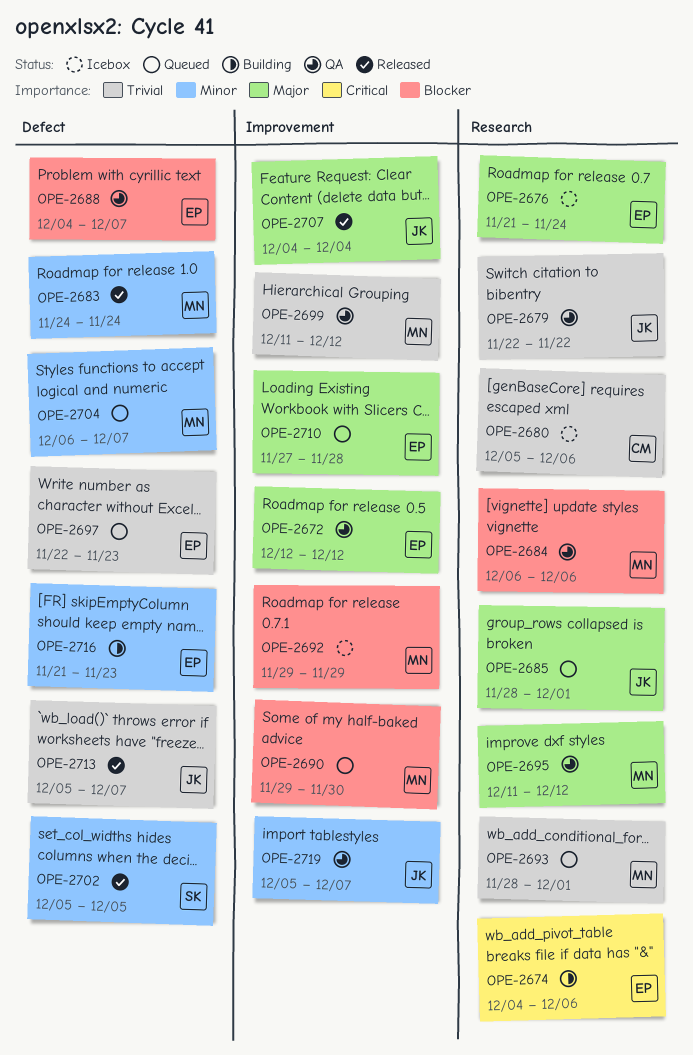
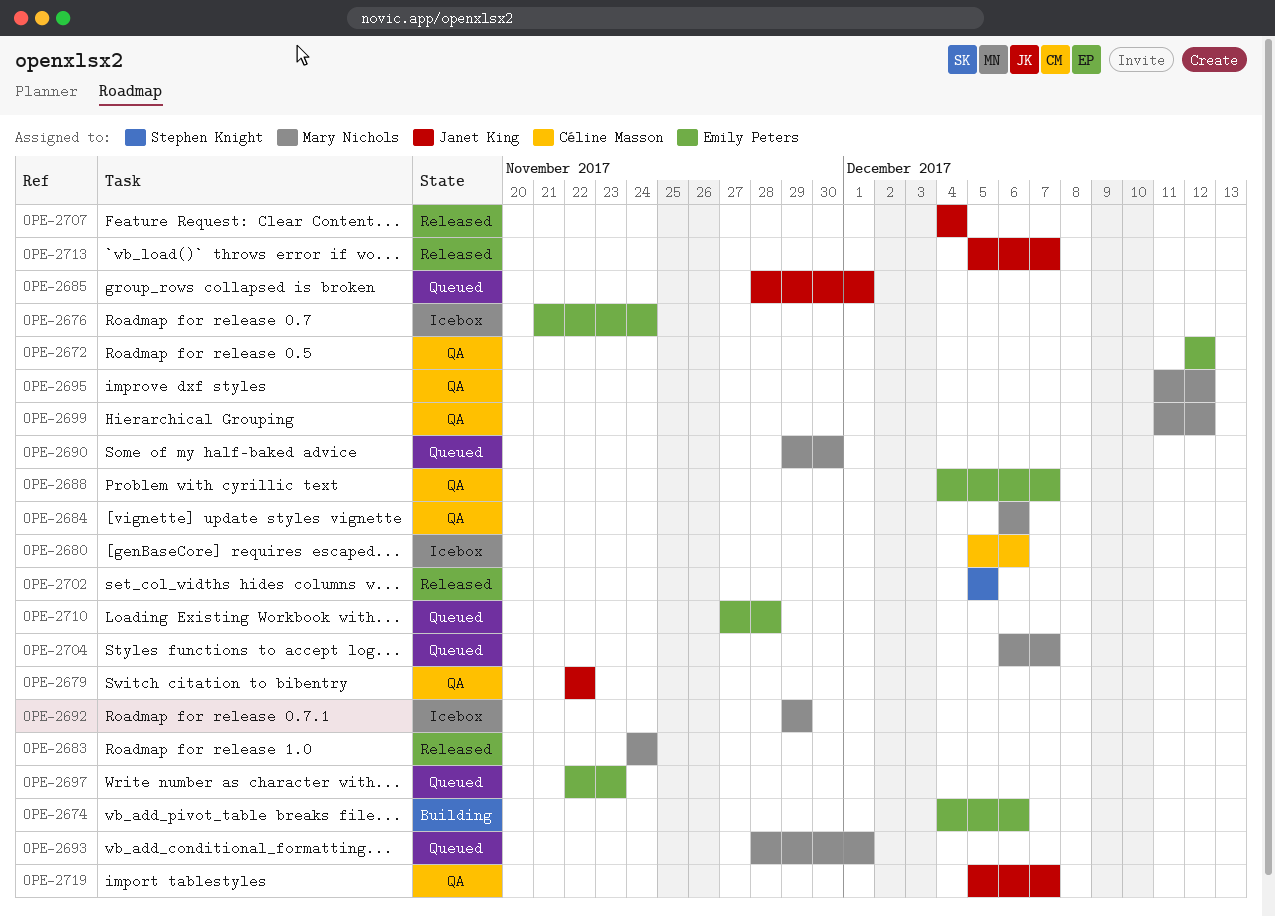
OPE-2716: present -> none

